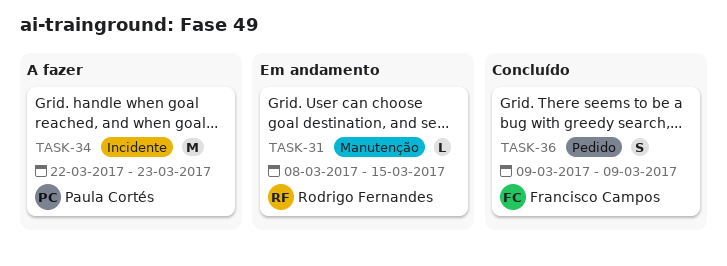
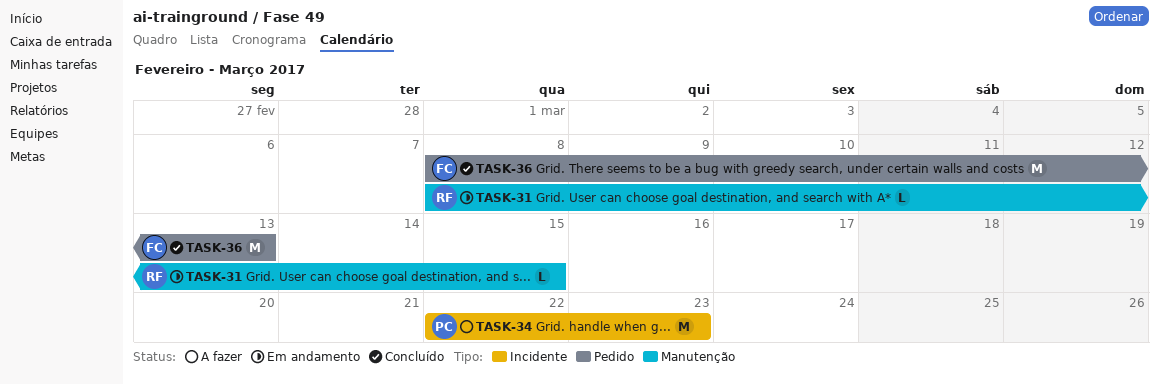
TASK-36, estimate: S -> M
TASK-36, start: Mar 9 -> Mar 8
TASK-36, due: Mar 9 -> Mar 13

